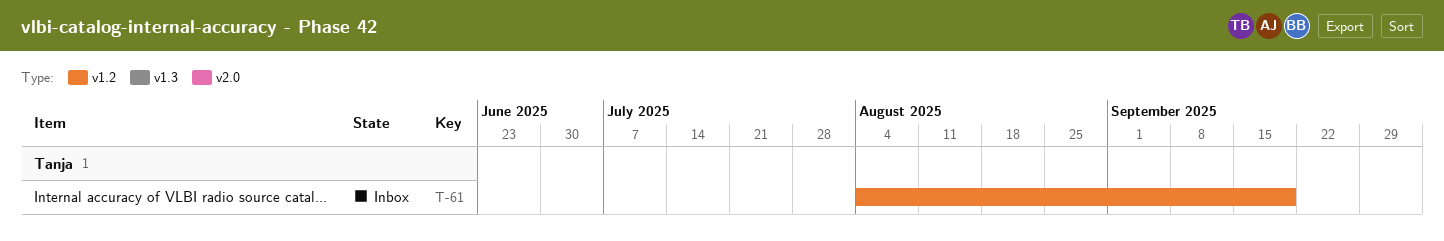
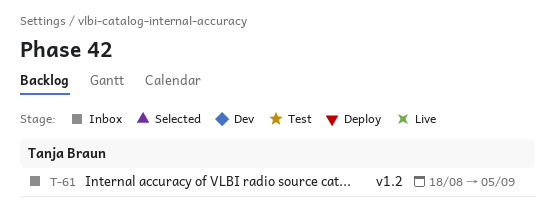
T-61, start: Aug 4 -> Aug 18
T-61, due: Sep 19 -> Sep 5

